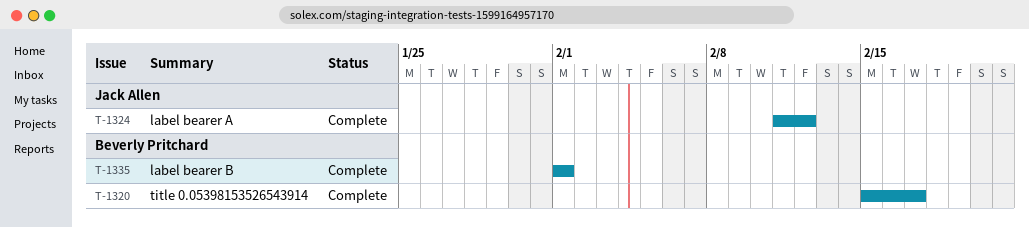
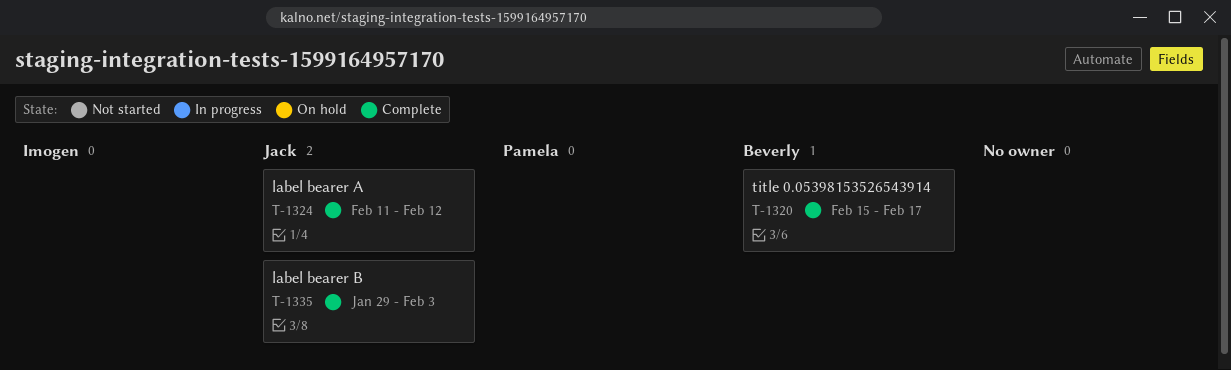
T-1335, owner: Beverly Pritchard -> Jack Allen
T-1335, start: Feb 1 -> Jan 29
T-1335, due: Feb 1 -> Feb 3

